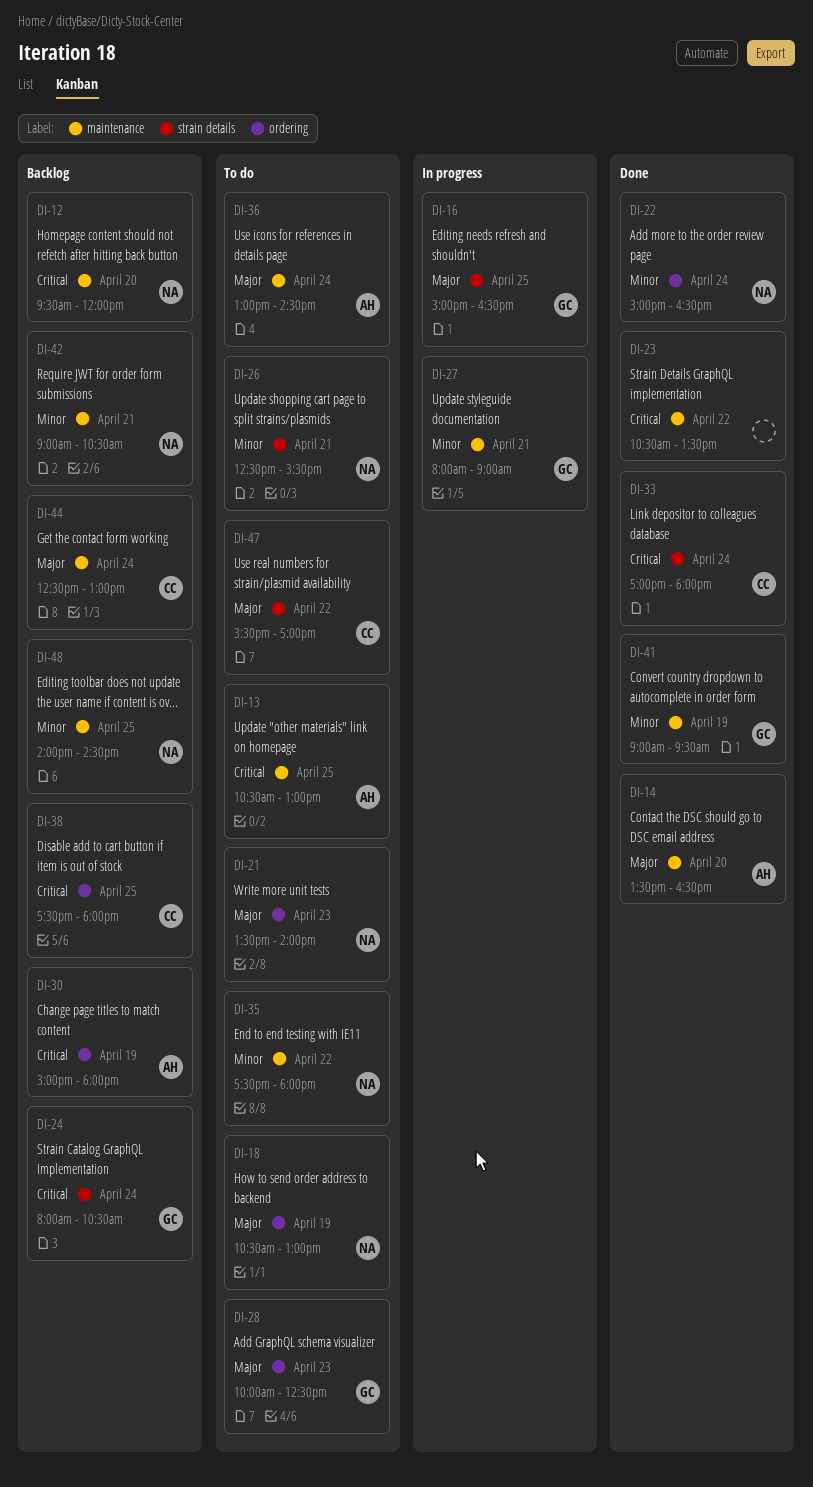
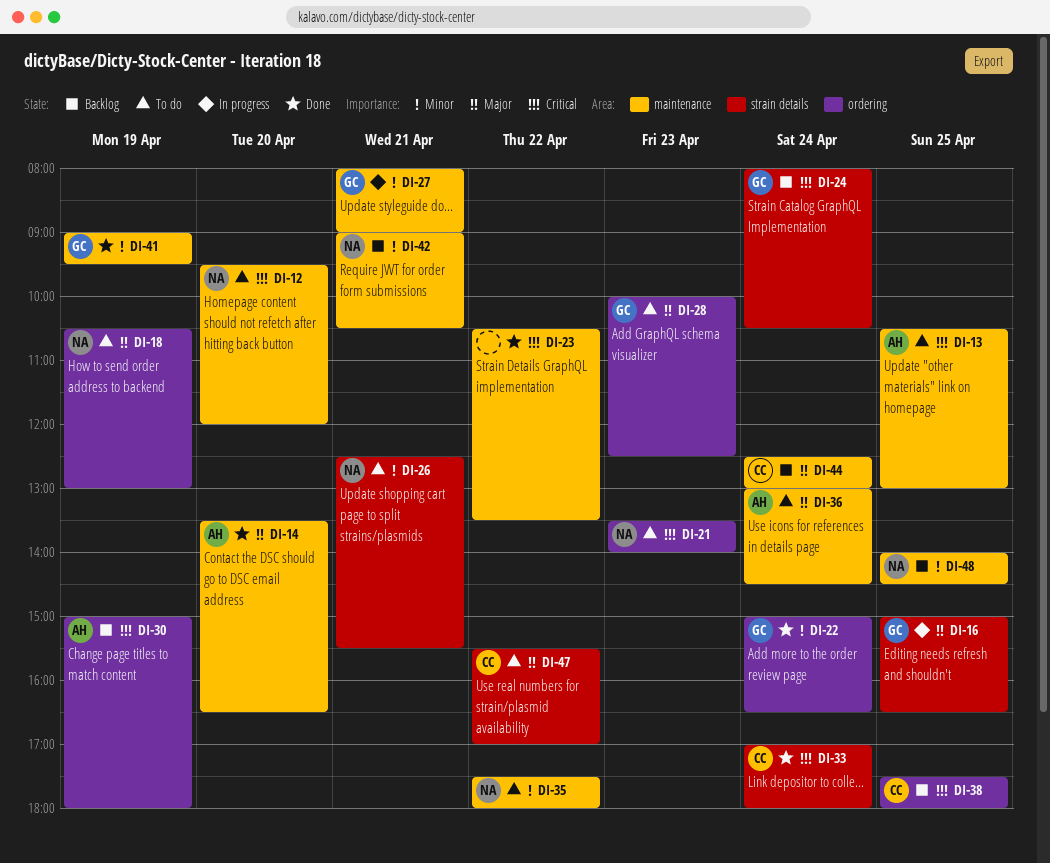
DI-12, status: Backlog -> To do
DI-21, priority: Major -> Critical
DI-22, owner: NA -> GC

